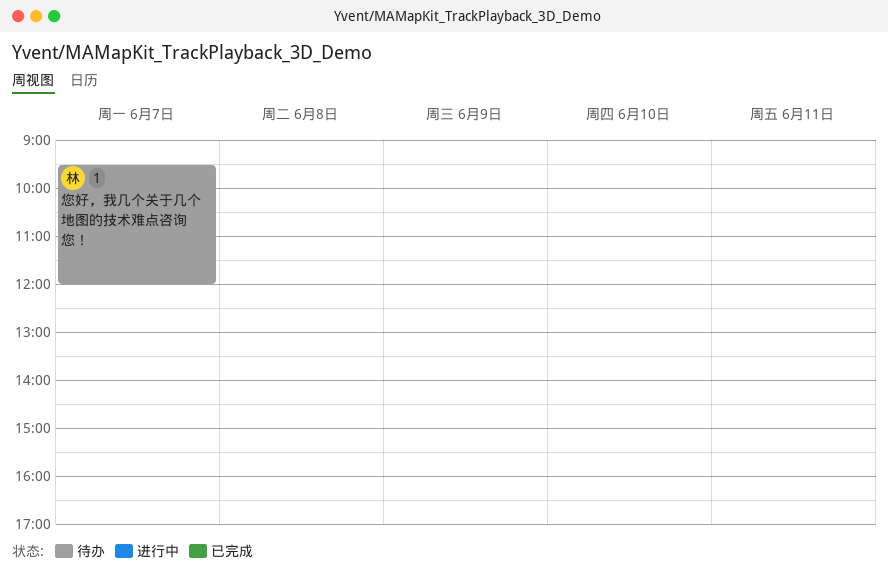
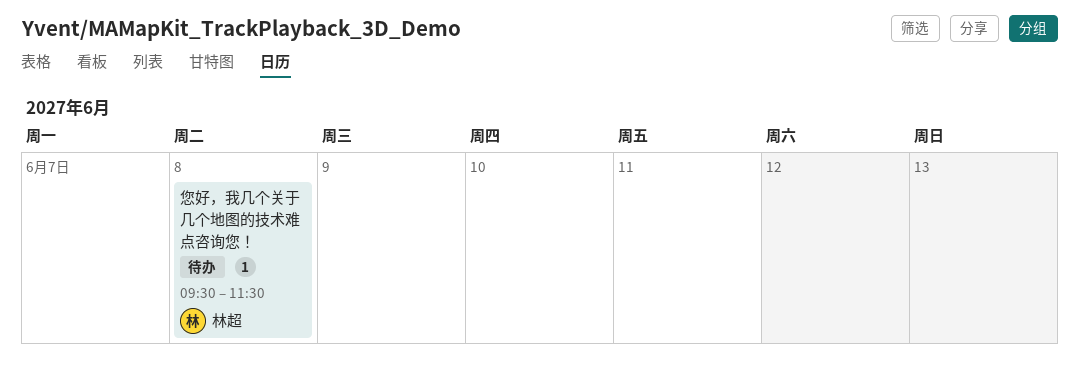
您好，我几个关于几个地图的技术难点咨询您！, day: Jun 7 -> Jun 8
您好，我几个关于几个地图的技术难点咨询您！, ends: 12:00 -> 11:30

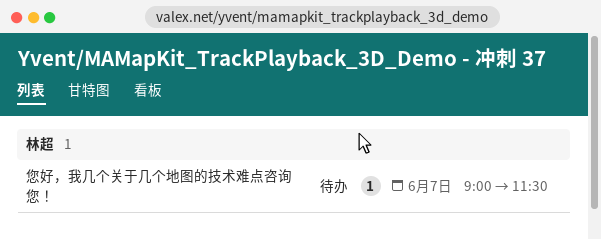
您好，我几个关于几个地图的技术难点咨询您！, day: Jun 8 -> Jun 7
您好，我几个关于几个地图的技术难点咨询您！, begins: 09:30 -> 09:00

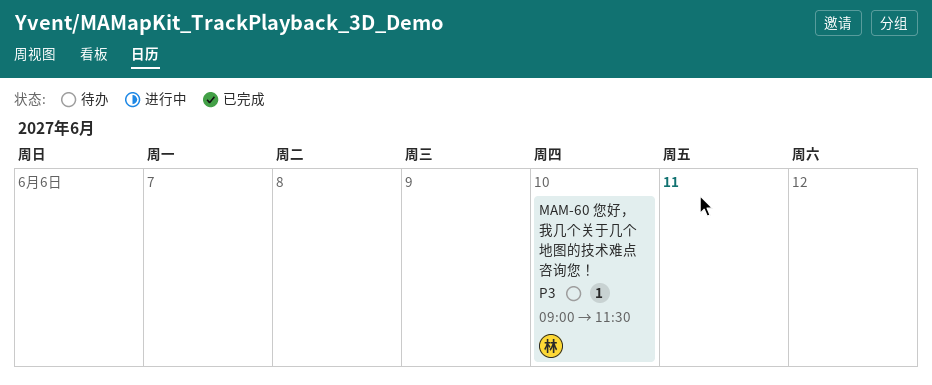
您好，我几个关于几个地图的技术难点咨询您！, day: Jun 7 -> Jun 10

